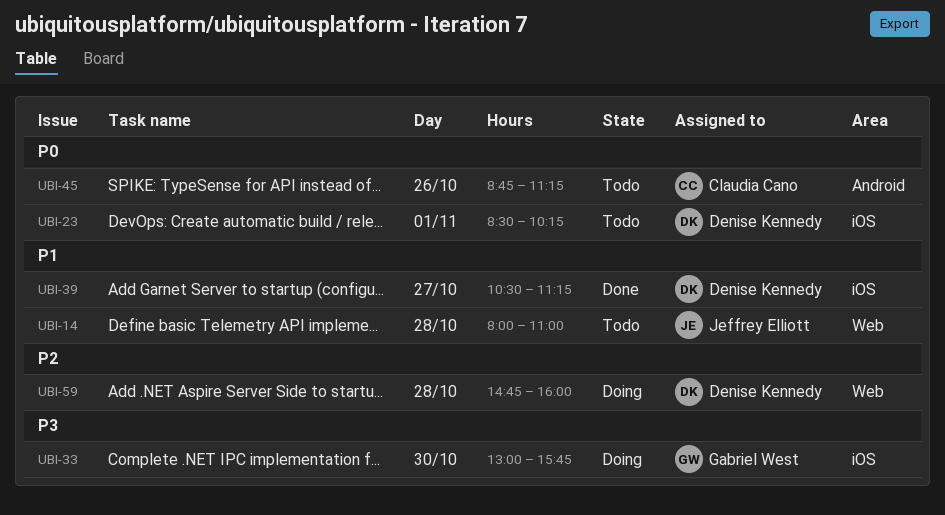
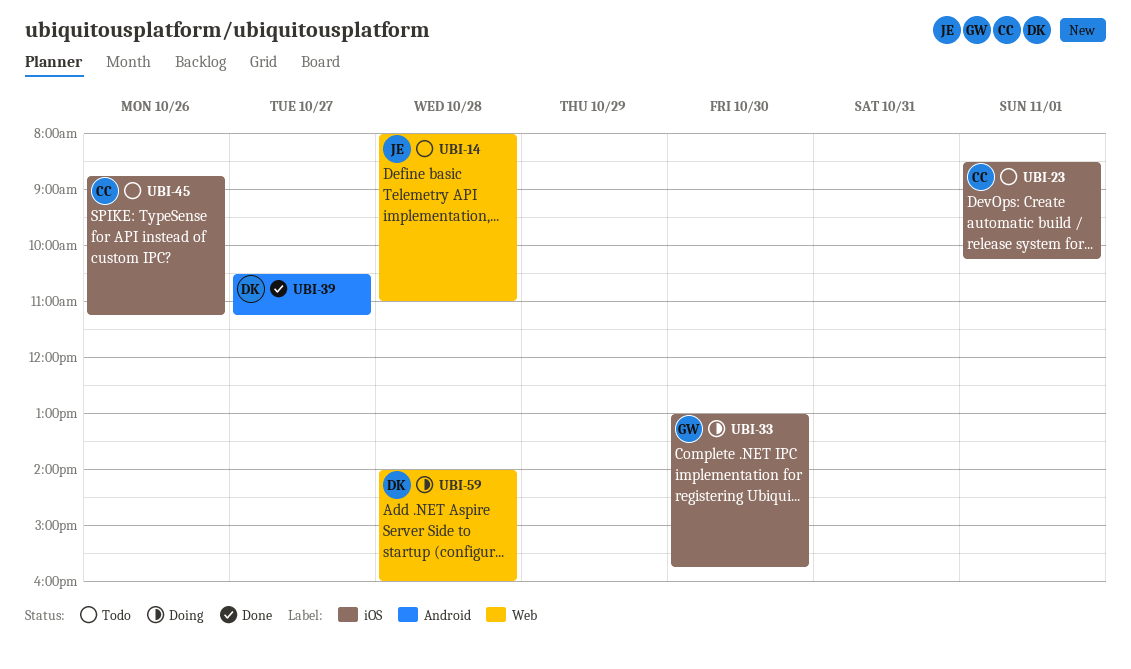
UBI-23, owner: Denise Kennedy -> Claudia Cano
UBI-39, label: iOS -> Android
UBI-45, label: Android -> iOS
UBI-59, begins: 14:45 -> 14:00

